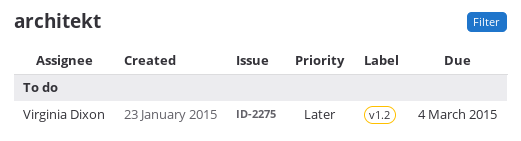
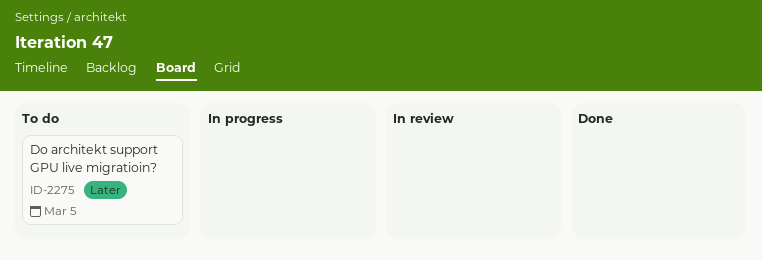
ID-2275, due: Mar 4 -> Mar 5

